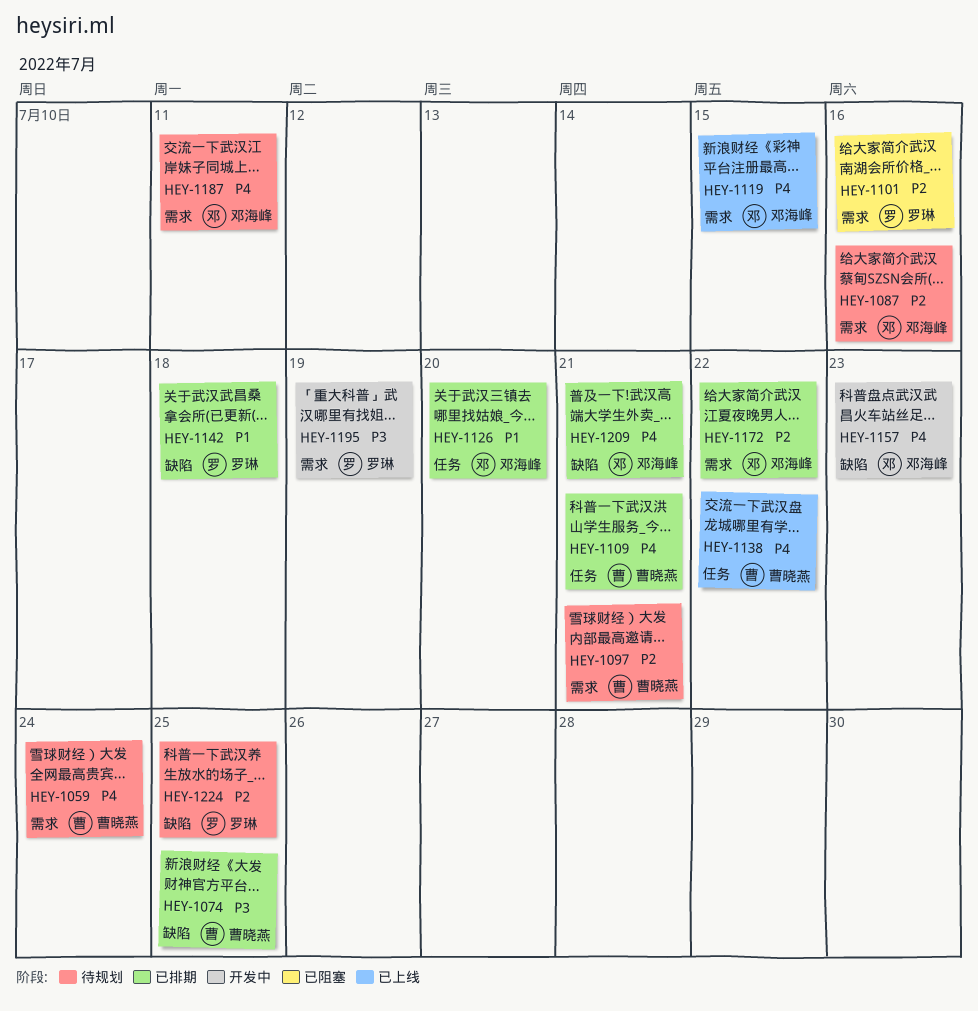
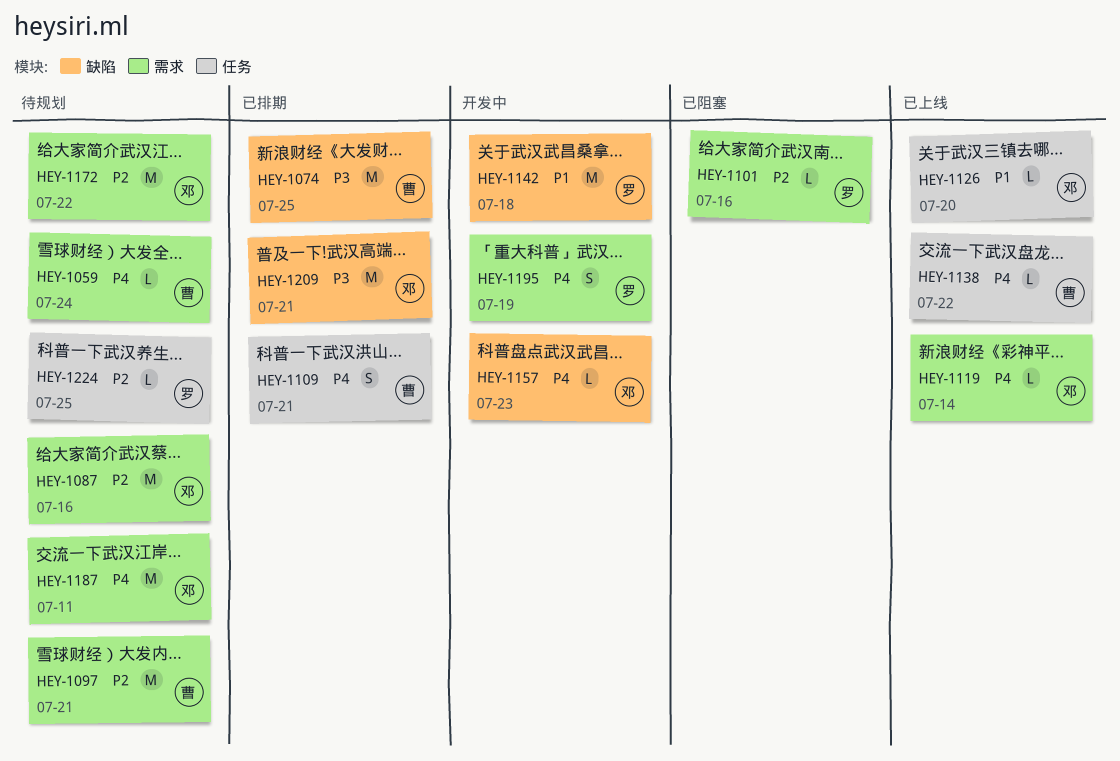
HEY-1119, due: Jul 15 -> Jul 14
HEY-1126, status: 已排期 -> 已上线
HEY-1142, status: 已排期 -> 开发中
HEY-1172, status: 已排期 -> 待规划
HEY-1195, priority: P3 -> P4
HEY-1209, priority: P4 -> P3
HEY-1224, label: 缺陷 -> 任务

